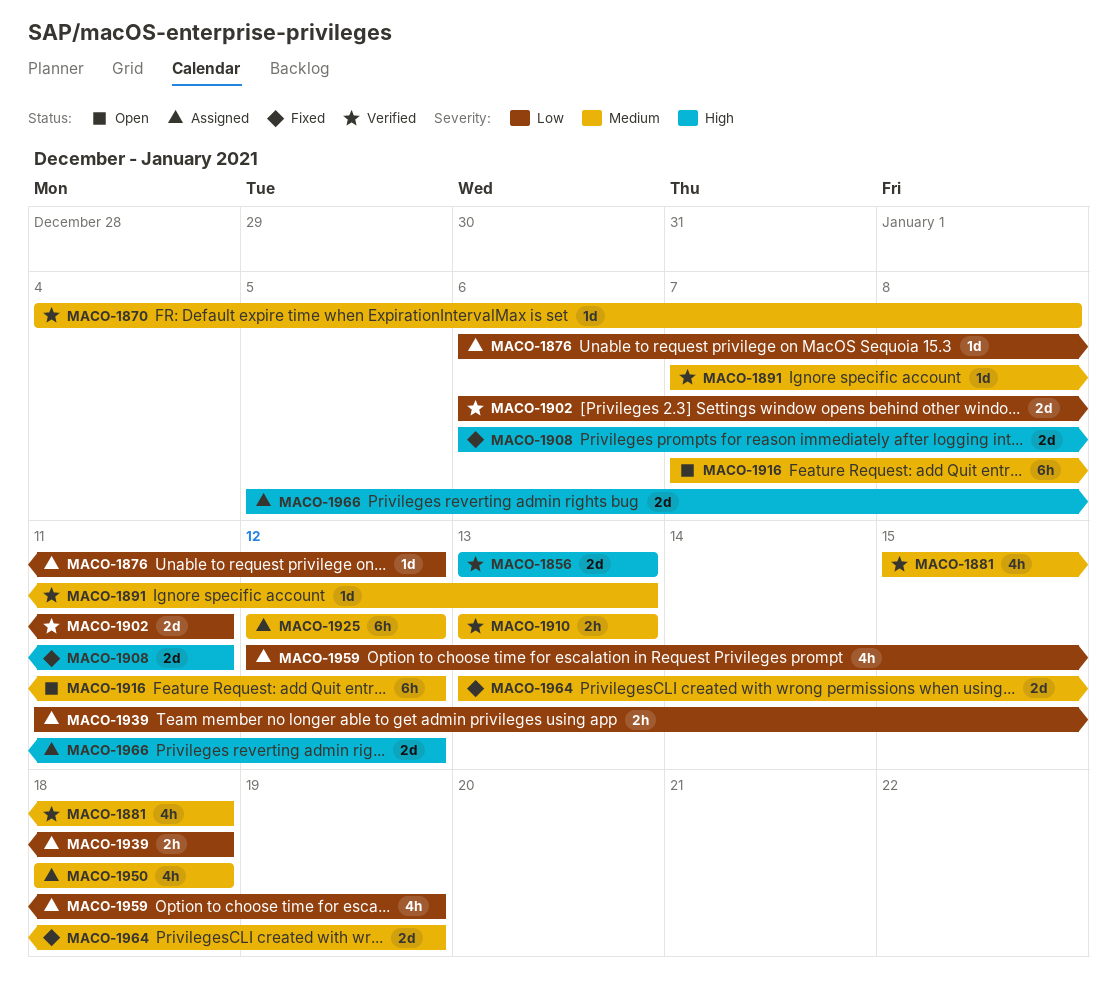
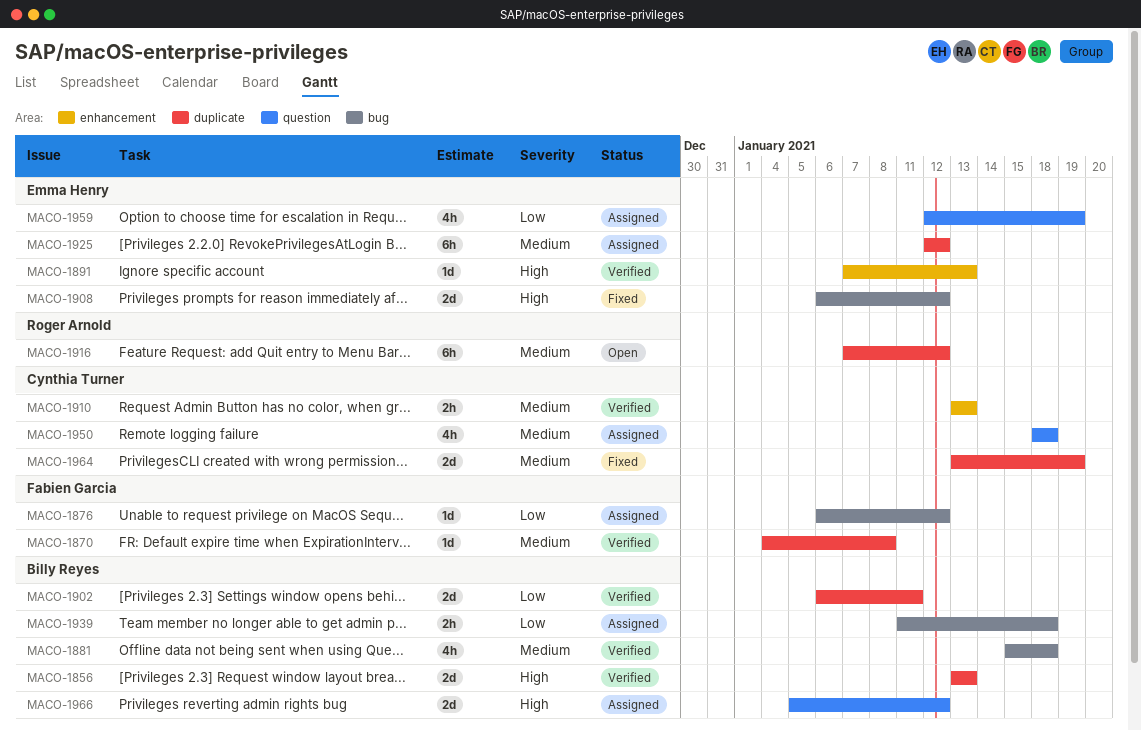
MACO-1891, priority: Medium -> High
MACO-1908, due: Jan 11 -> Jan 12

